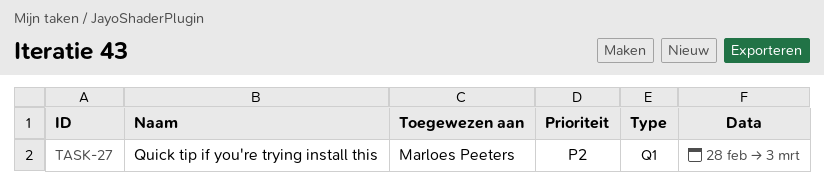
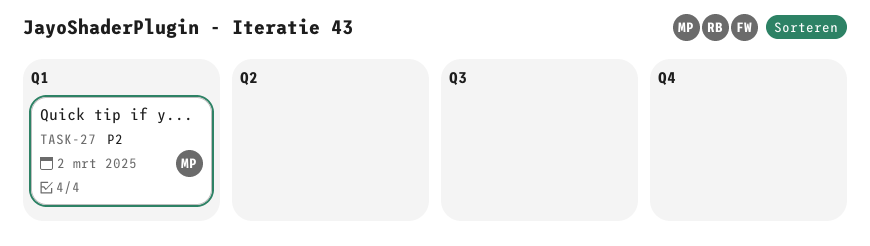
TASK-27, due: Mar 3 -> Mar 2

